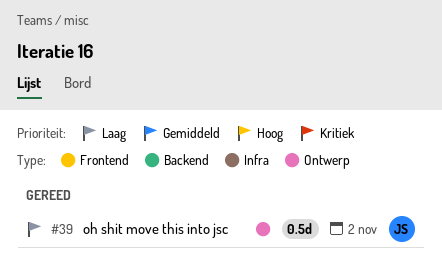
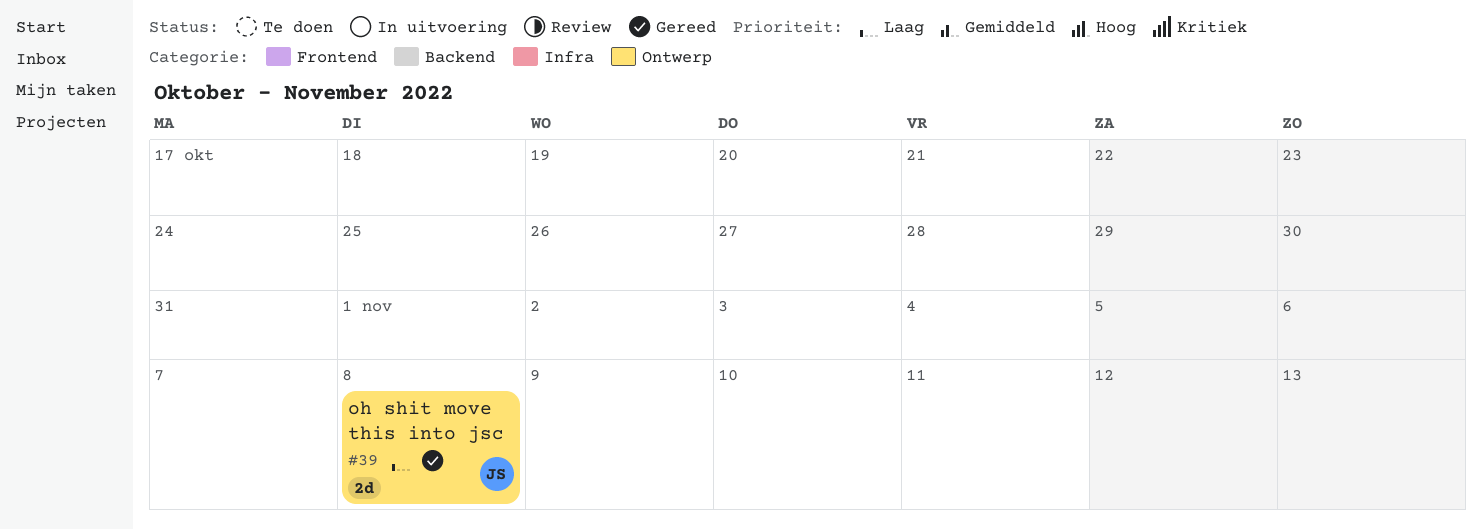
#39, estimate: 0.5d -> 2d
#39, due: Nov 2 -> Nov 8

